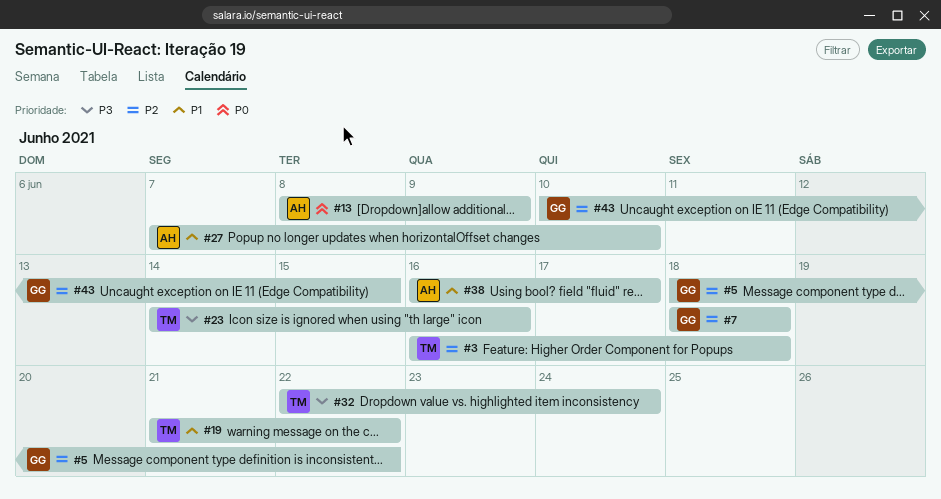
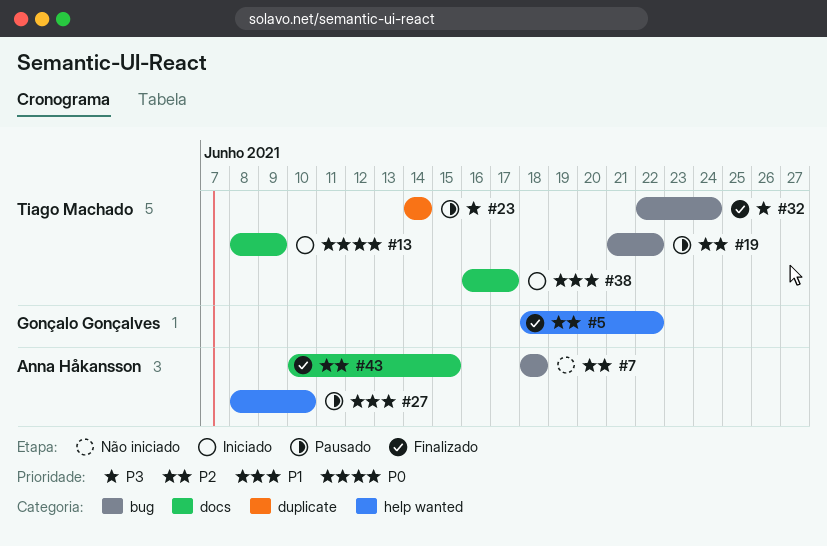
#3: present -> none
#7, owner: Gonçalo Gonçalves -> Anna Håkansson
#13, owner: Anna Håkansson -> Tiago Machado
#19, priority: P1 -> P2
#23, due: Jun 16 -> Jun 14
#27, start: Jun 7 -> Jun 8
#38, owner: Anna Håkansson -> Tiago Machado
#43, owner: Gonçalo Gonçalves -> Anna Håkansson

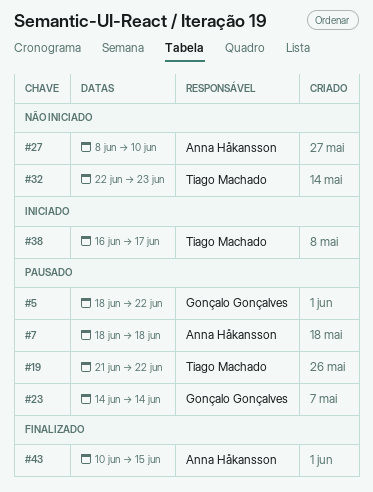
#5, status: Finalizado -> Pausado
#7, status: Não iniciado -> Pausado
#13: present -> none
#23, owner: Tiago Machado -> Gonçalo Gonçalves
#27, status: Pausado -> Não iniciado
#32, status: Finalizado -> Não iniciado
#32, due: Jun 24 -> Jun 23

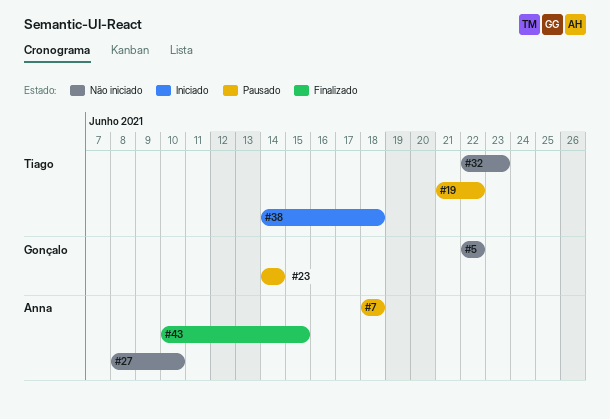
#5, status: Pausado -> Não iniciado
#5, start: Jun 18 -> Jun 22
#38, start: Jun 16 -> Jun 14
#38, due: Jun 17 -> Jun 18

